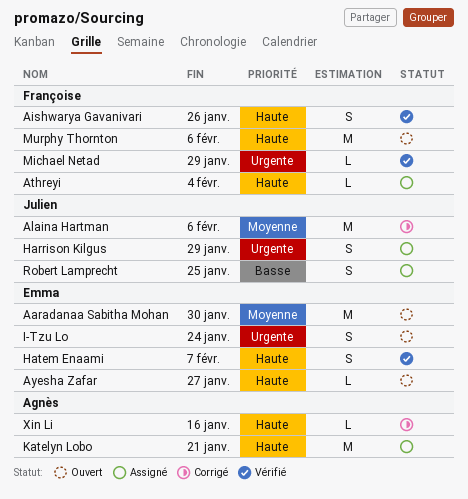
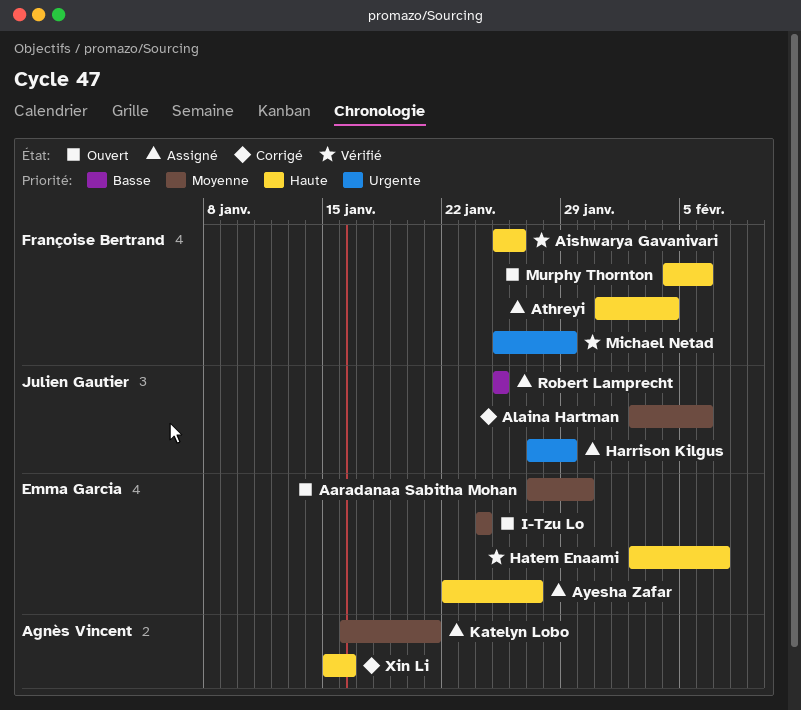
Ayesha Zafar, status: Ouvert -> Assigné
I-Tzu Lo, priority: Urgente -> Moyenne
Katelyn Lobo, priority: Haute -> Moyenne

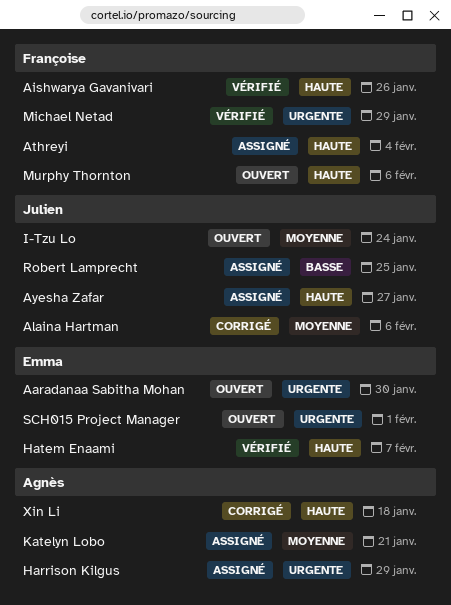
Aaradanaa Sabitha Mohan, priority: Moyenne -> Urgente
Ayesha Zafar, owner: Emma Garcia -> Julien Gautier
Harrison Kilgus, owner: Julien Gautier -> Agnès Vincent
I-Tzu Lo, owner: Emma Garcia -> Julien Gautier
SCH015 Project Manager: none -> present
Xin Li, due: Jan 16 -> Jan 18

